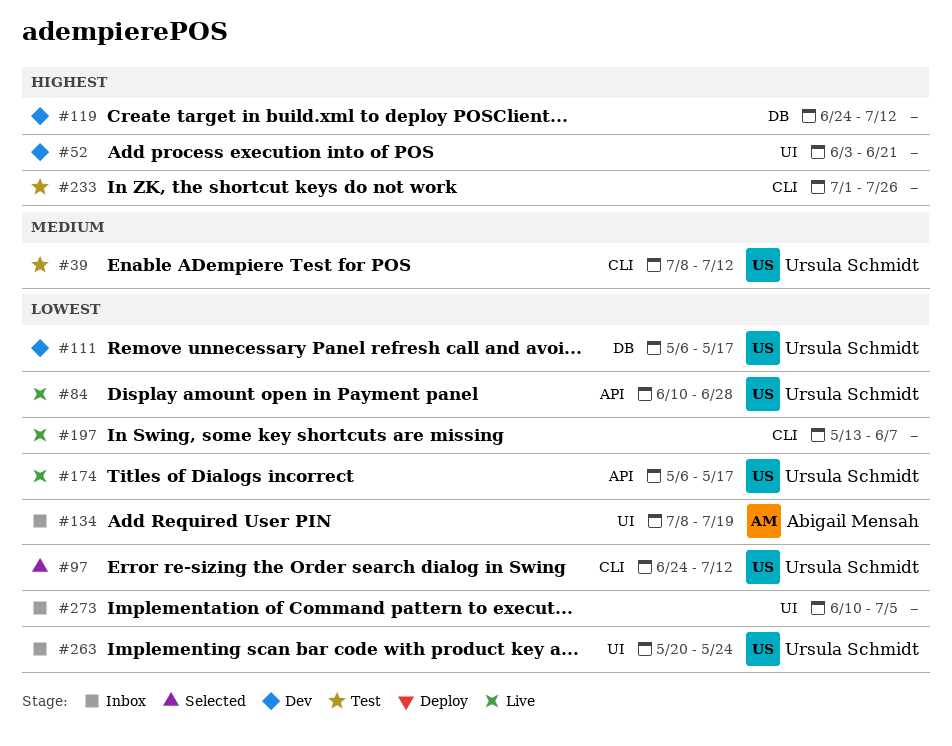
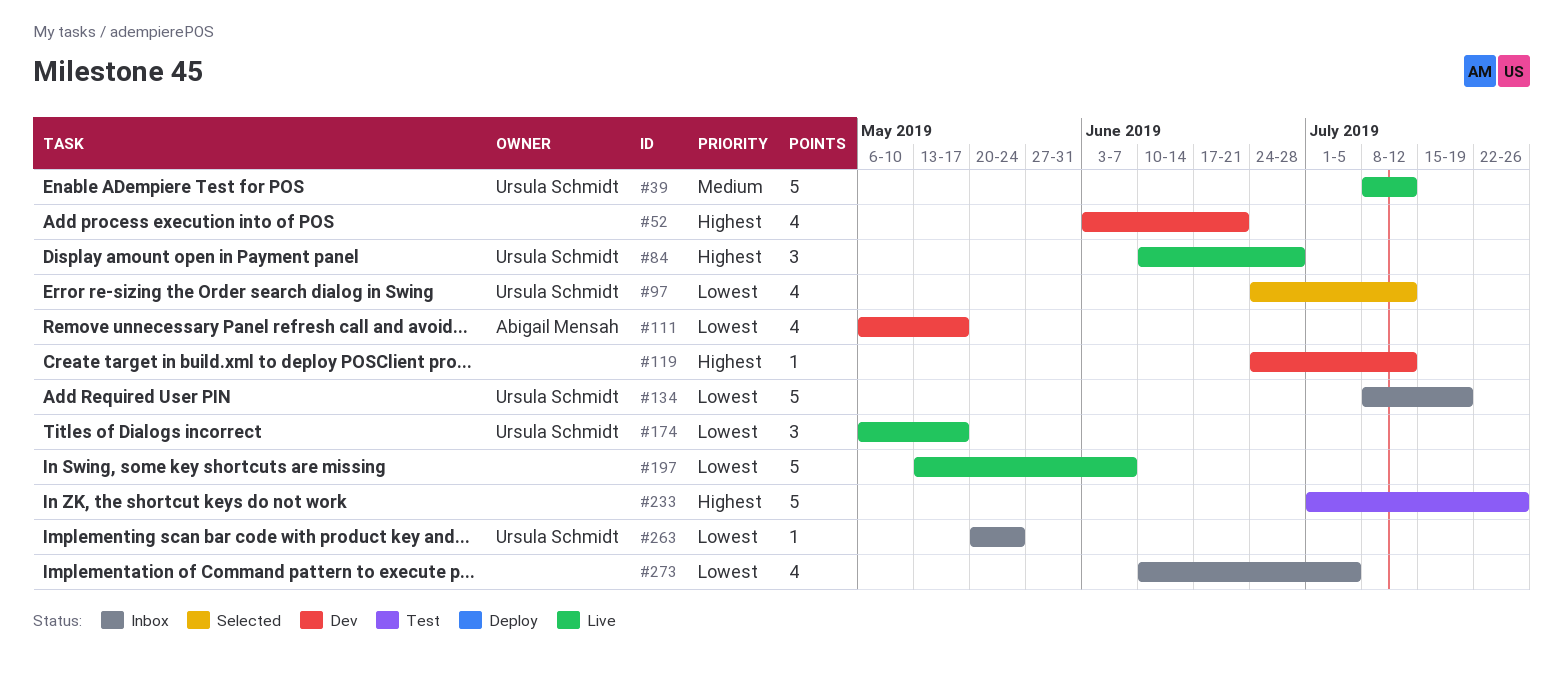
#39, status: Test -> Live
#84, priority: Lowest -> Highest
#111, owner: Ursula Schmidt -> Abigail Mensah
#134, owner: Abigail Mensah -> Ursula Schmidt

